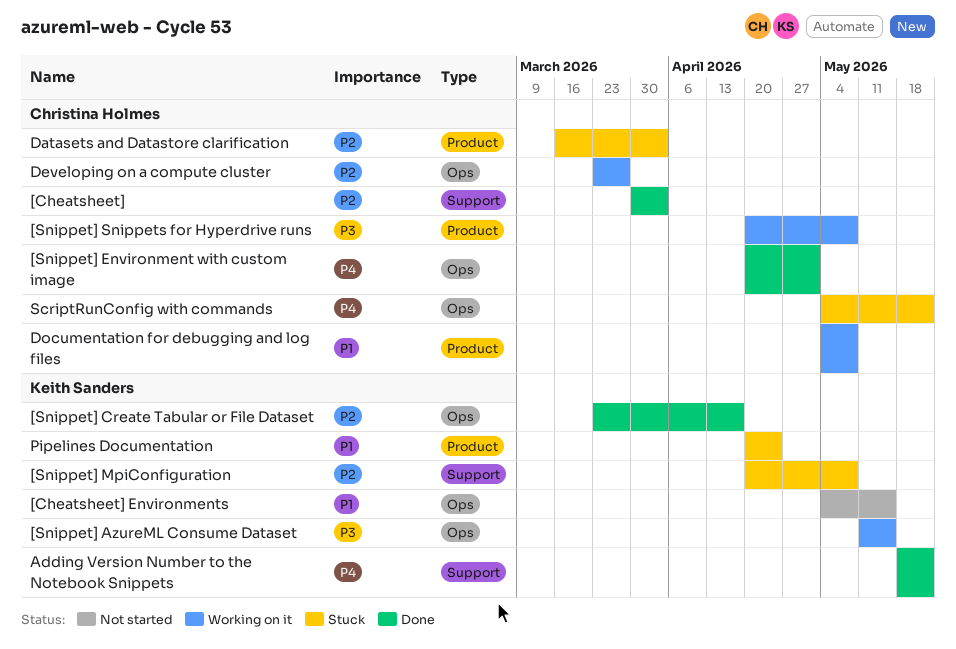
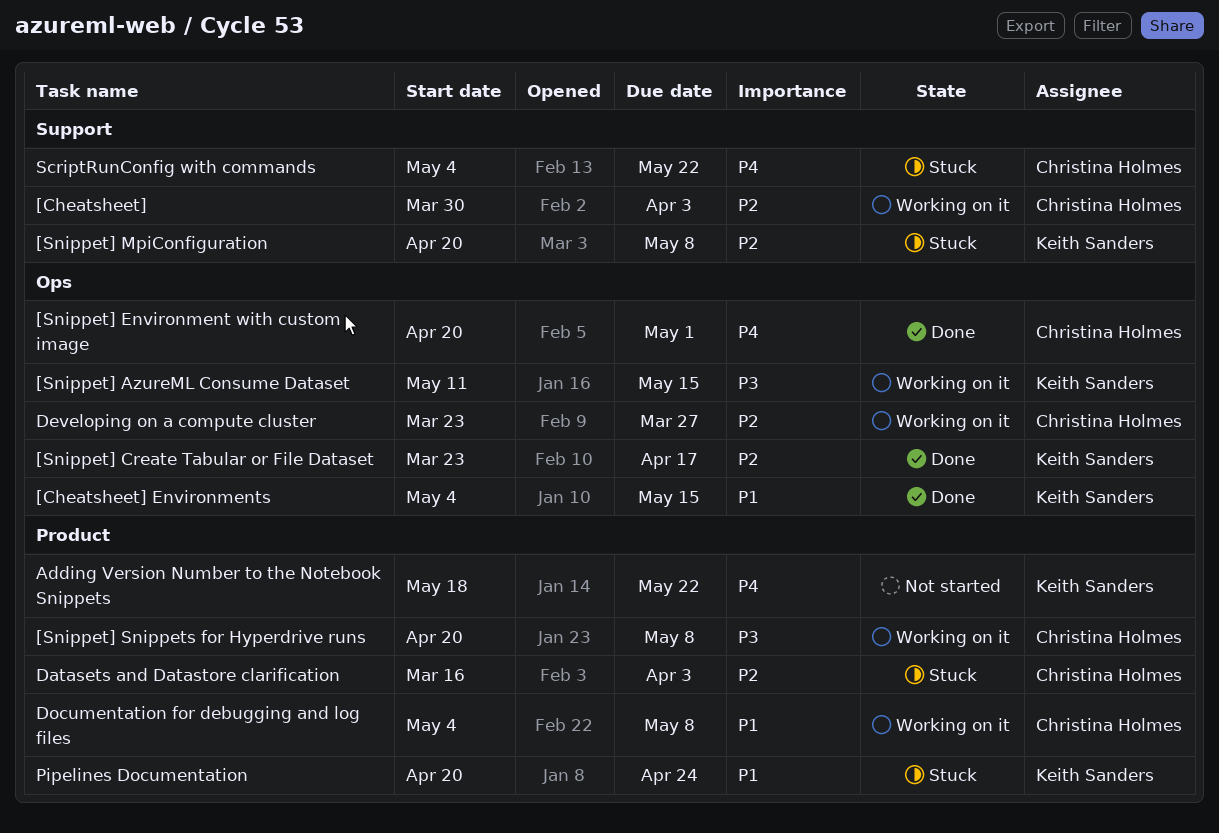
[Cheatsheet], status: Done -> Working on it
[Cheatsheet] Environments, status: Not started -> Done
Adding Version Number to the Notebook Snippets, status: Done -> Not started
Adding Version Number to the Notebook Snippets, label: Support -> Product
ScriptRunConfig with commands, label: Ops -> Support

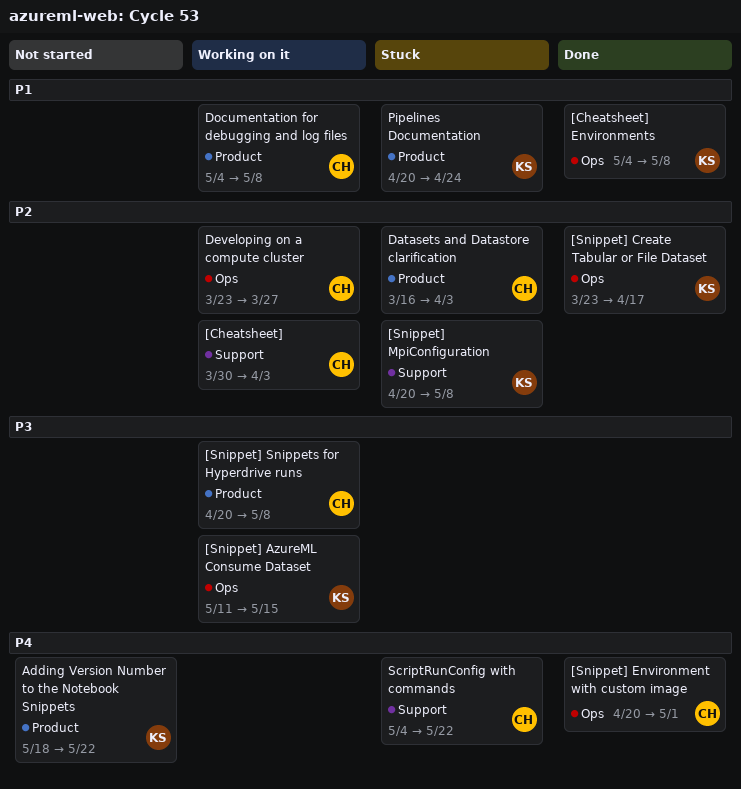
[Cheatsheet] Environments, due: May 15 -> May 8

